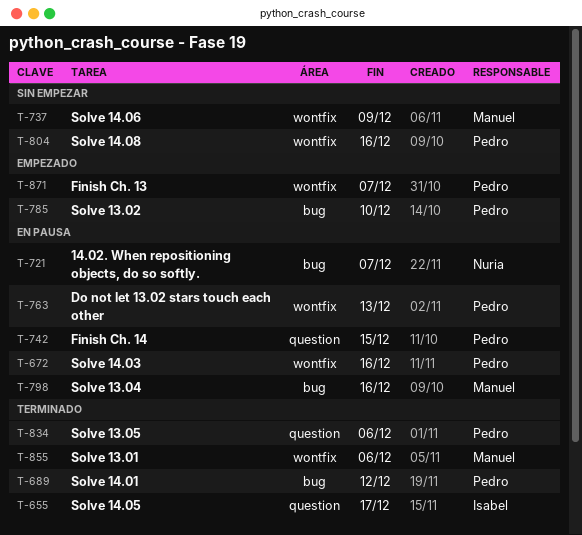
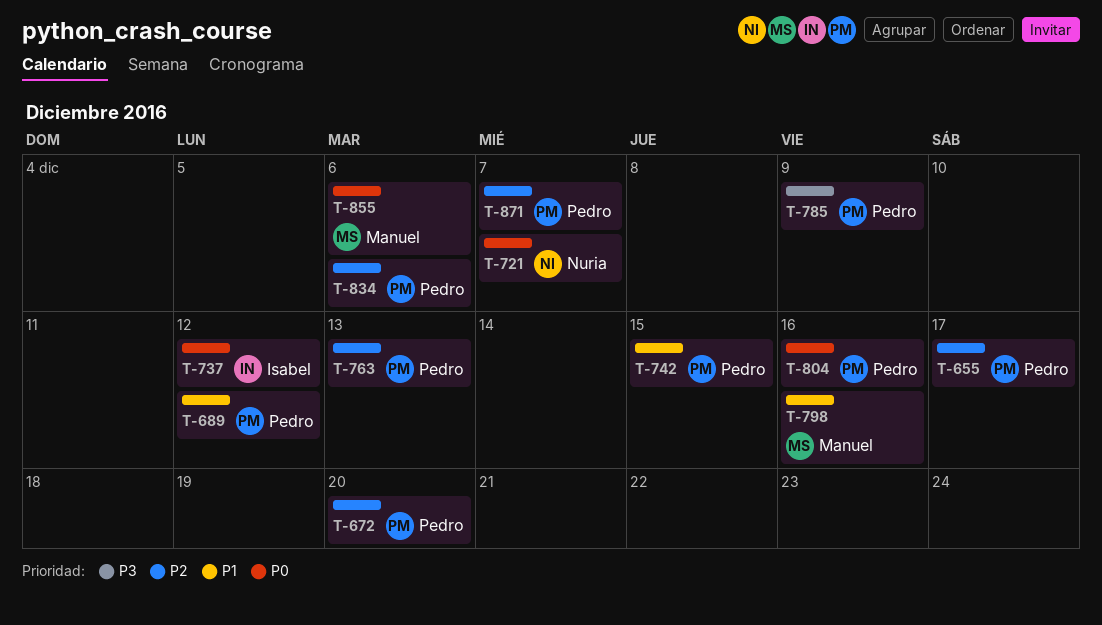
T-655, owner: Isabel -> Pedro
T-672, due: Dec 16 -> Dec 20
T-737, owner: Manuel -> Isabel
T-737, due: Dec 9 -> Dec 12
T-785, due: Dec 10 -> Dec 9

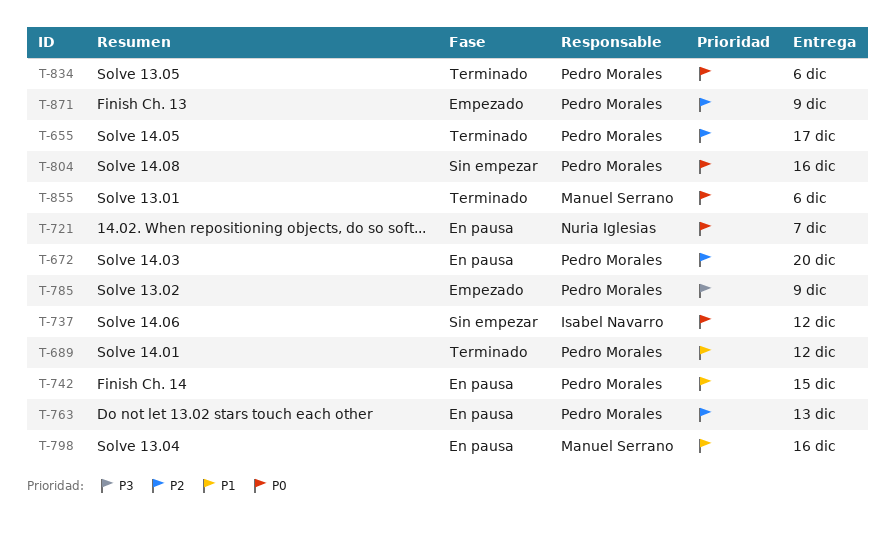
T-834, priority: P2 -> P0
T-871, due: Dec 7 -> Dec 9

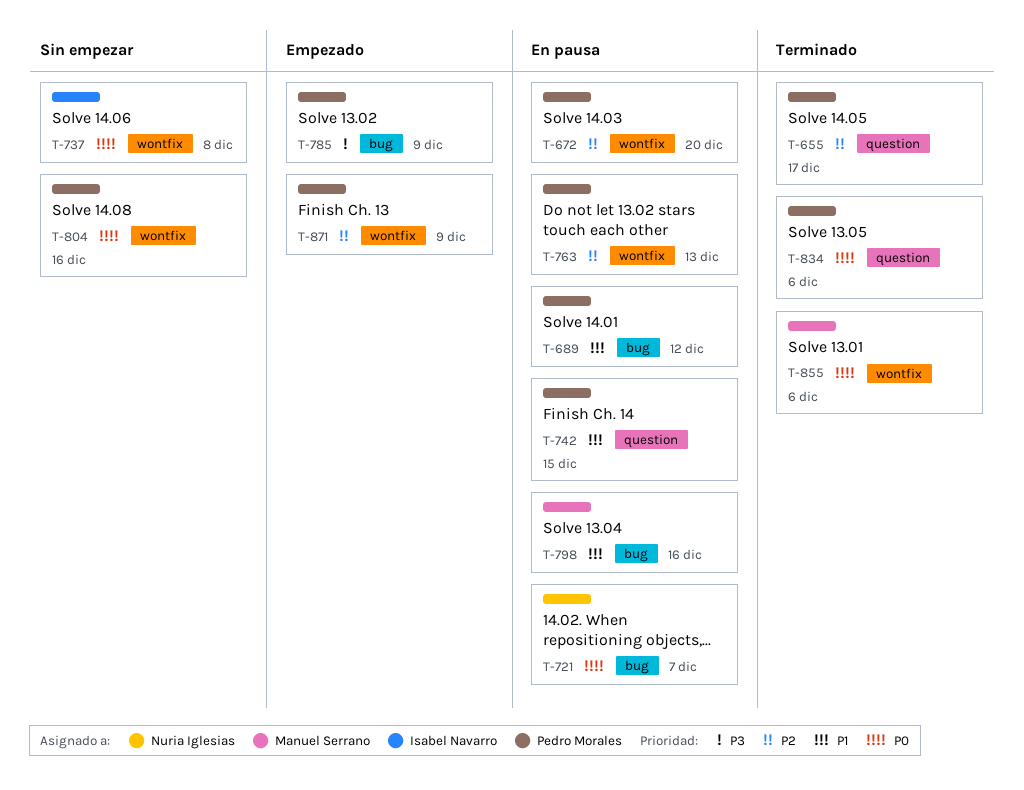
T-689, status: Terminado -> En pausa
T-737, due: Dec 12 -> Dec 8

